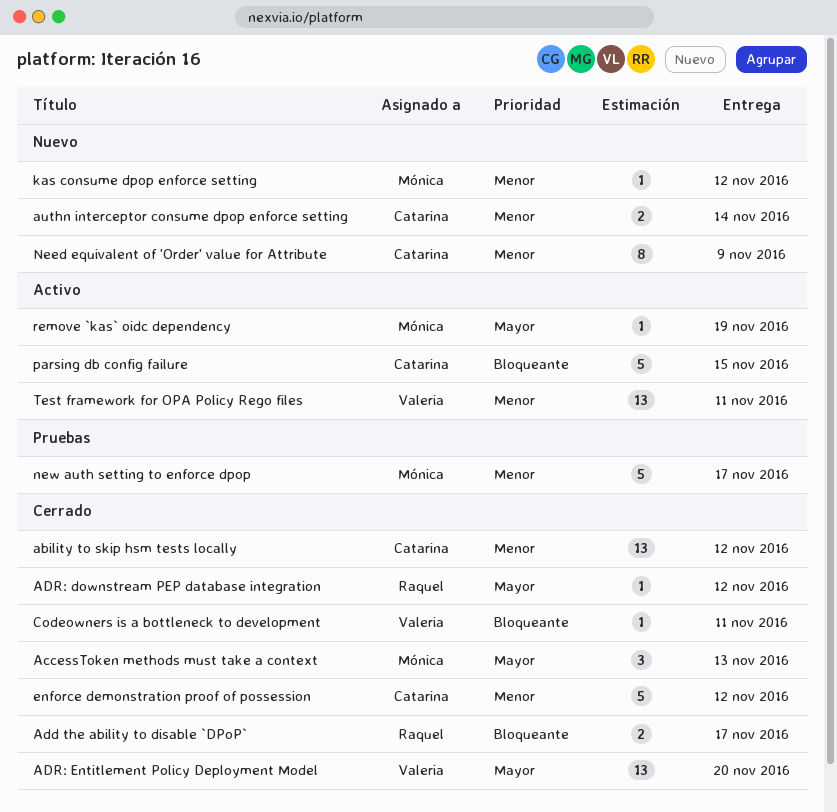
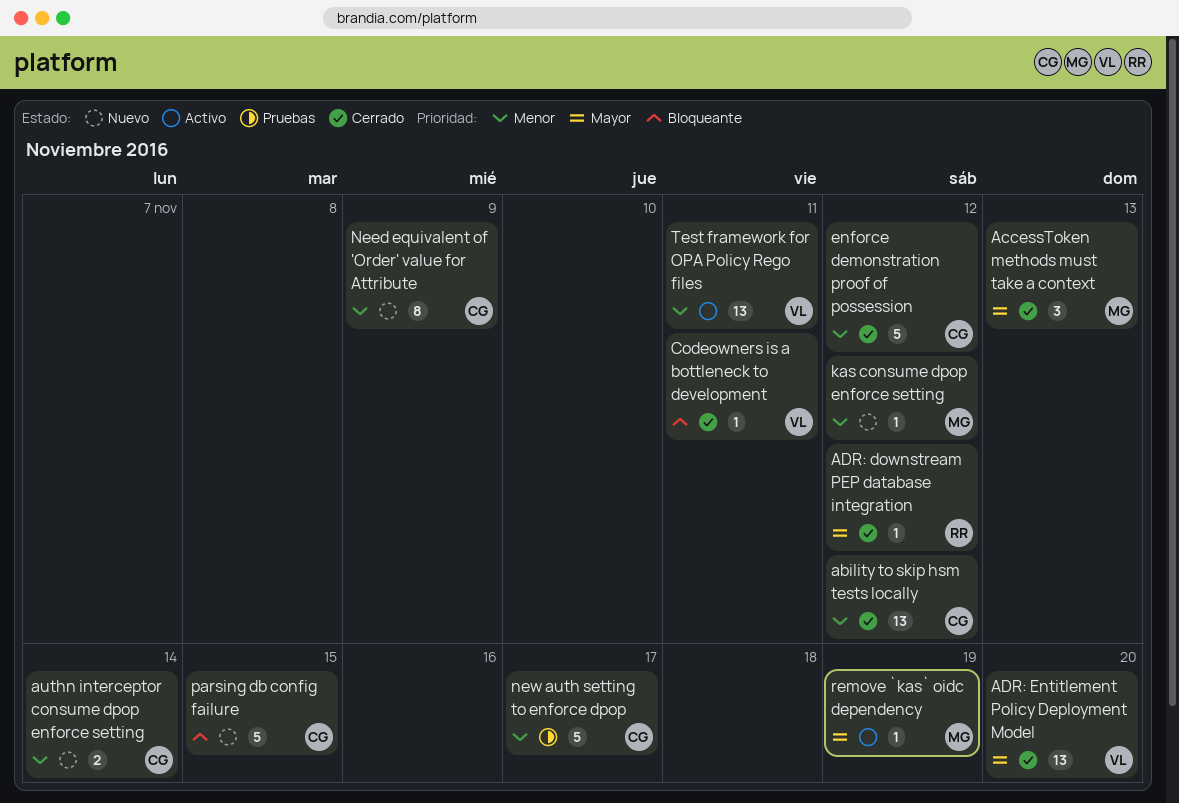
Add the ability to disable `DPoP`: present -> none
new auth setting to enforce dpop, owner: Mónica -> Catarina
parsing db config failure, status: Activo -> Nuevo

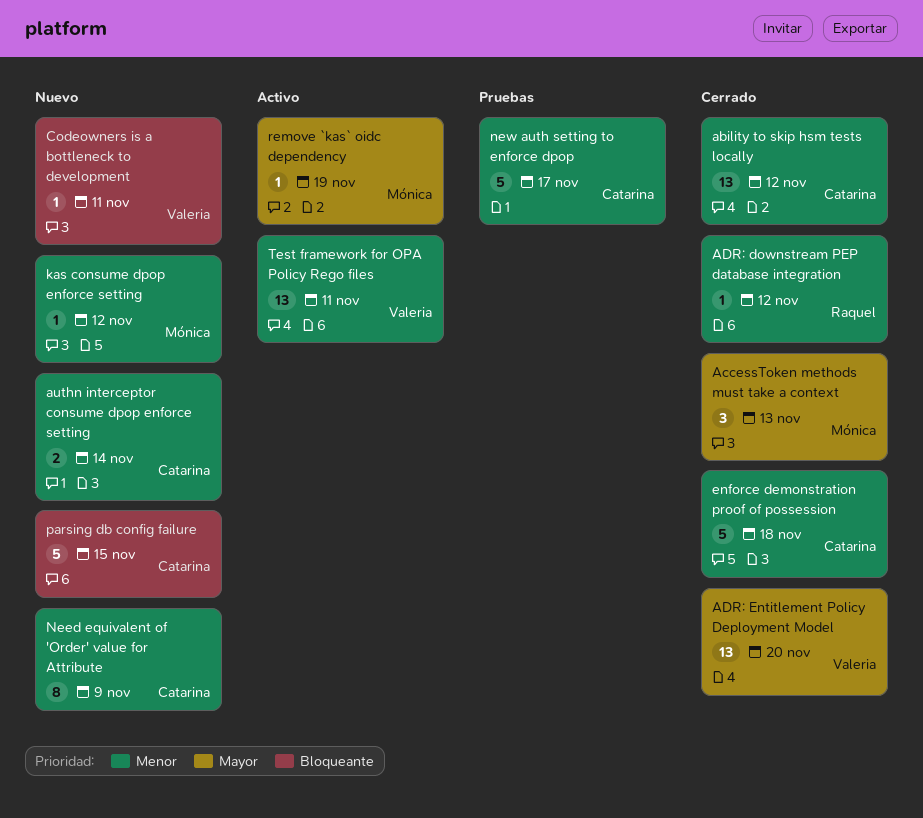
ADR: downstream PEP database integration, priority: Mayor -> Menor
Codeowners is a bottleneck to development, status: Cerrado -> Nuevo
enforce demonstration proof of possession, due: Nov 12 -> Nov 18

